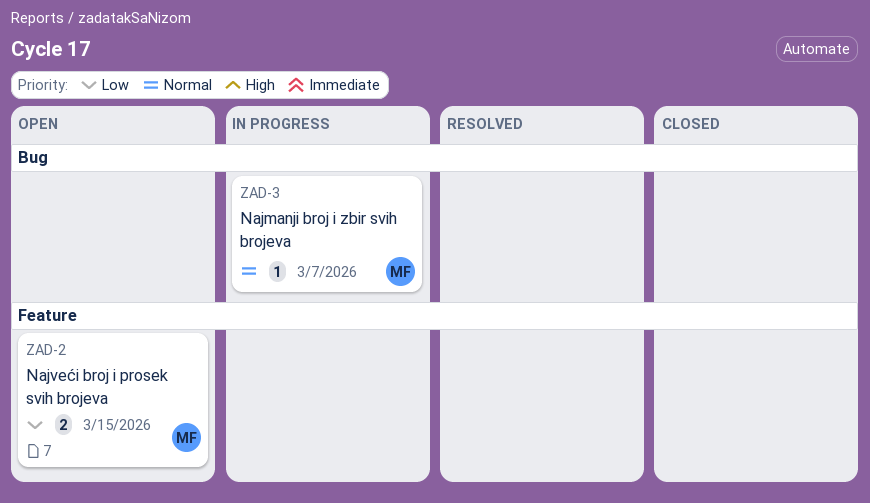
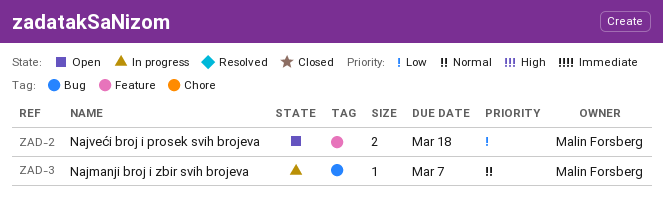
ZAD-2, due: Mar 15 -> Mar 18

